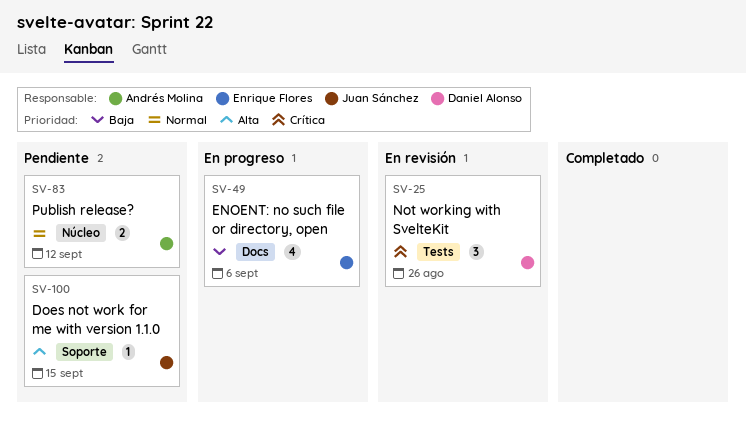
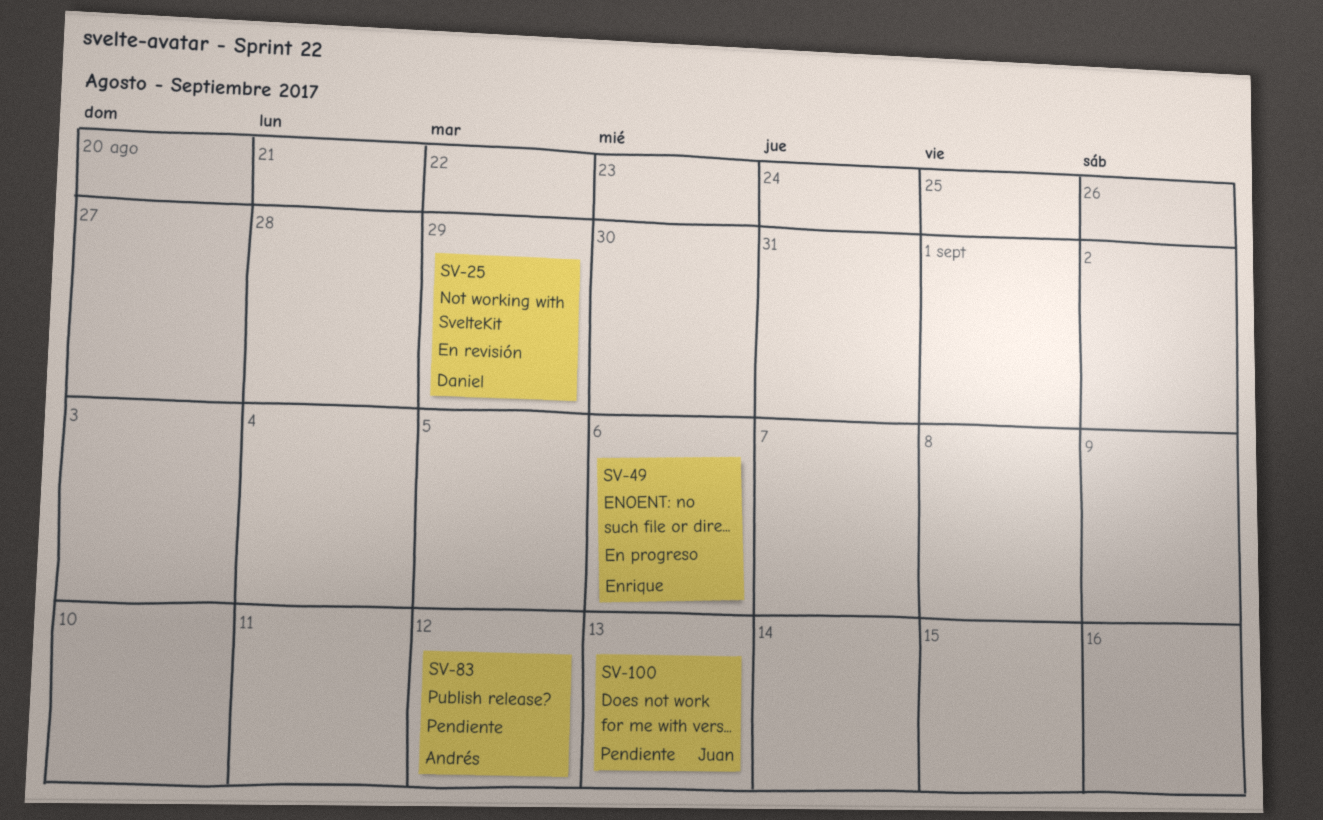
SV-25, due: Aug 26 -> Aug 29
SV-100, due: Sep 15 -> Sep 13

